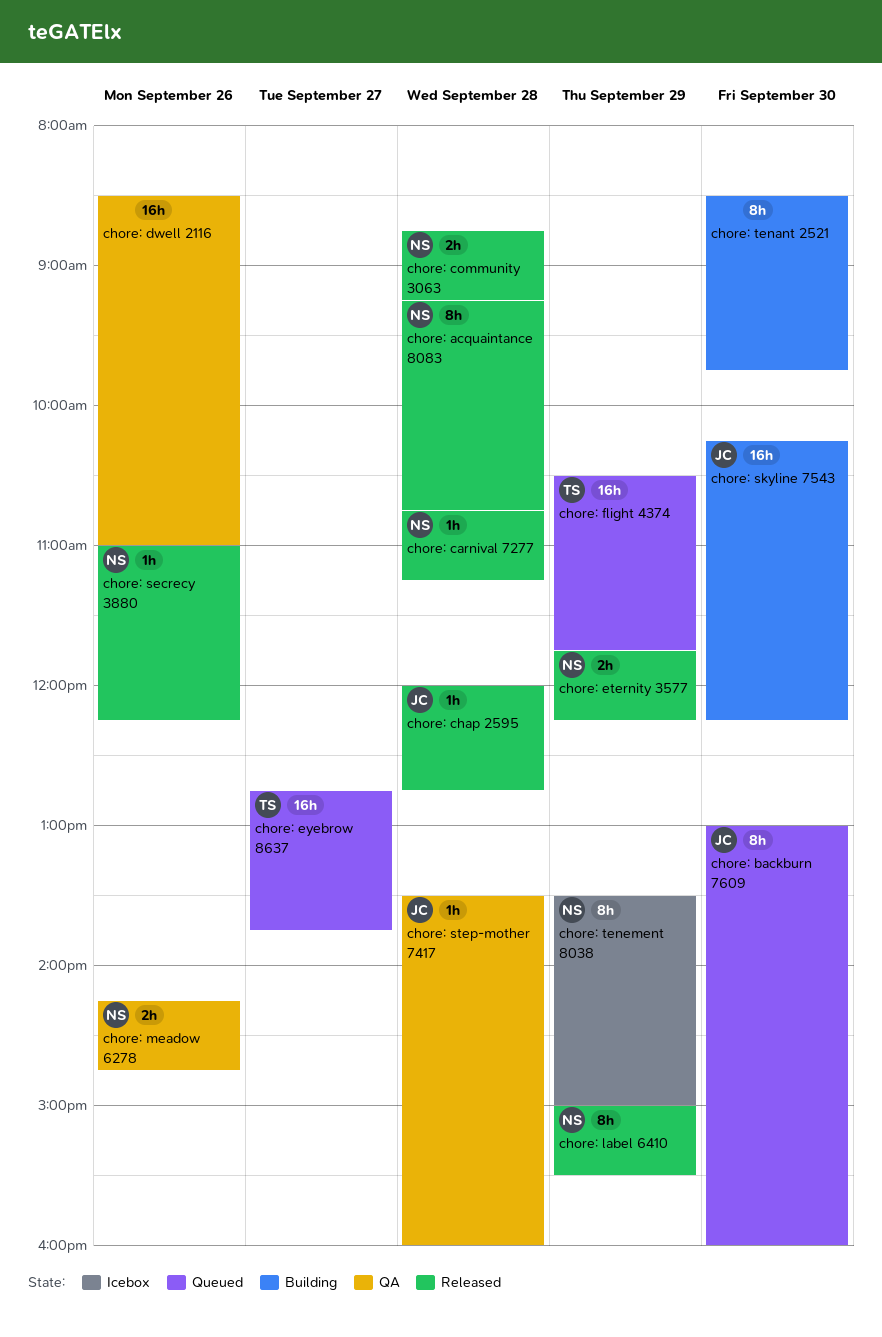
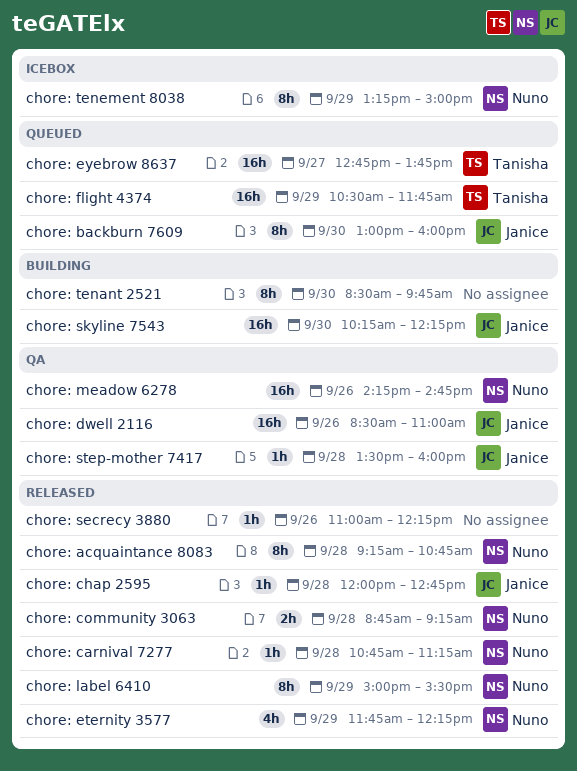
chore: dwell 2116, owner: none -> Janice
chore: eternity 3577, estimate: 2h -> 4h
chore: meadow 6278, estimate: 2h -> 16h
chore: secrecy 3880, owner: Nuno -> none
chore: tenement 8038, begins: 13:30 -> 13:15

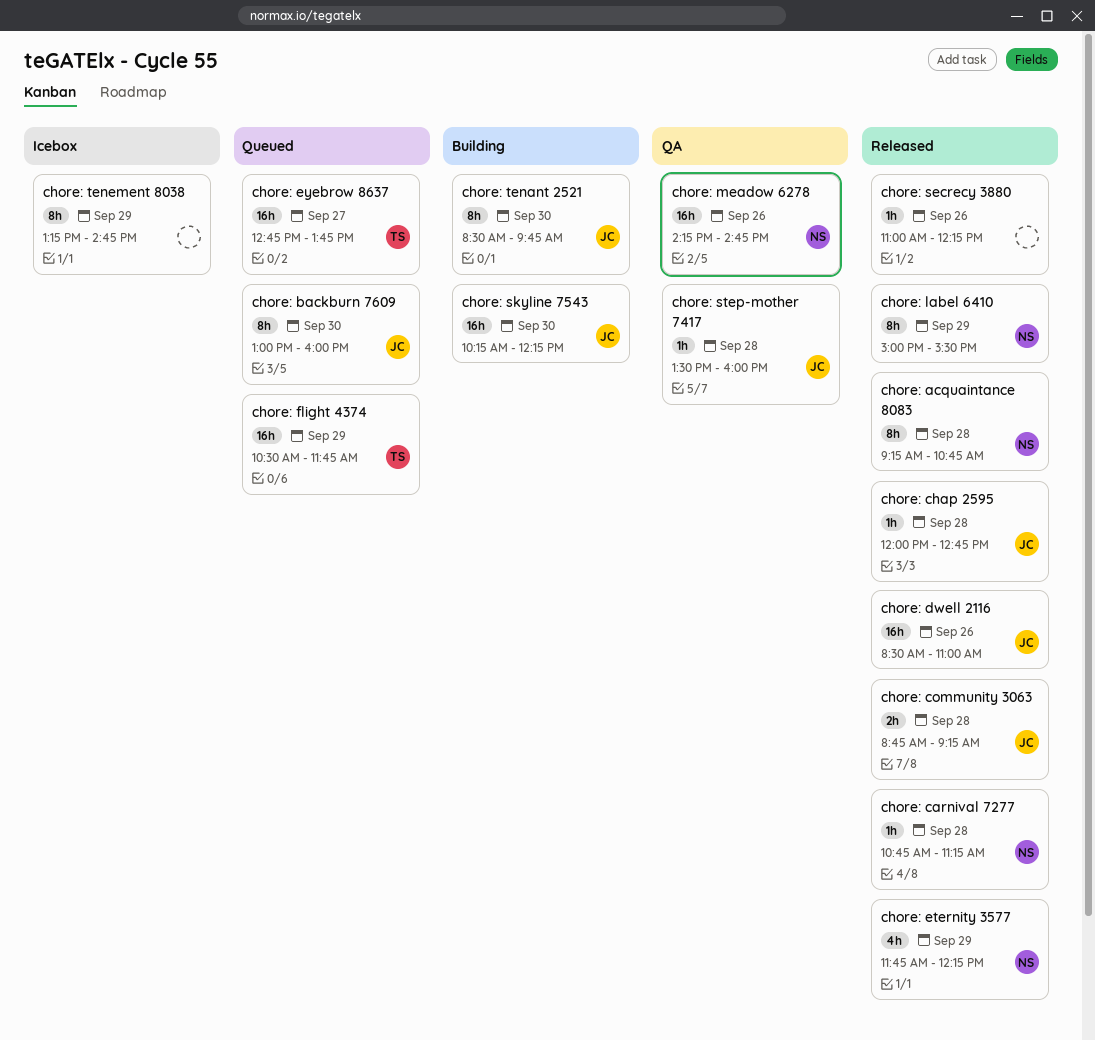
chore: community 3063, owner: Nuno -> Janice
chore: dwell 2116, status: QA -> Released
chore: tenant 2521, owner: none -> Janice
chore: tenement 8038, owner: Nuno -> none
chore: tenement 8038, ends: 15:00 -> 14:45

